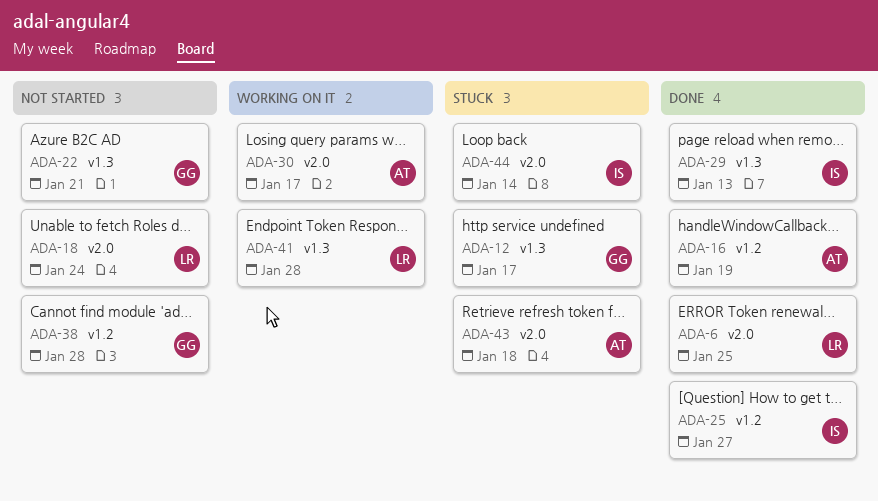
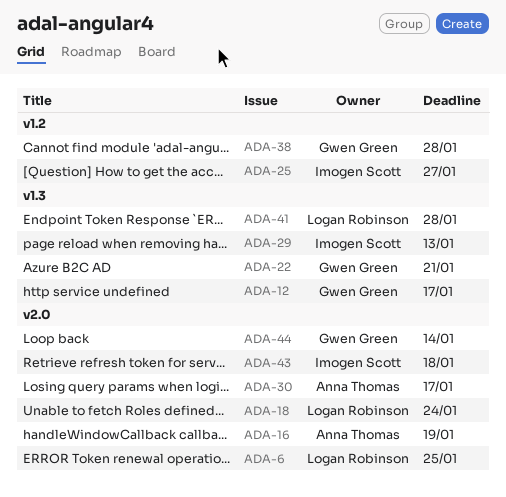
ADA-16, label: v1.2 -> v2.0
ADA-43, owner: Anna Thomas -> Imogen Scott
ADA-44, owner: Imogen Scott -> Gwen Green

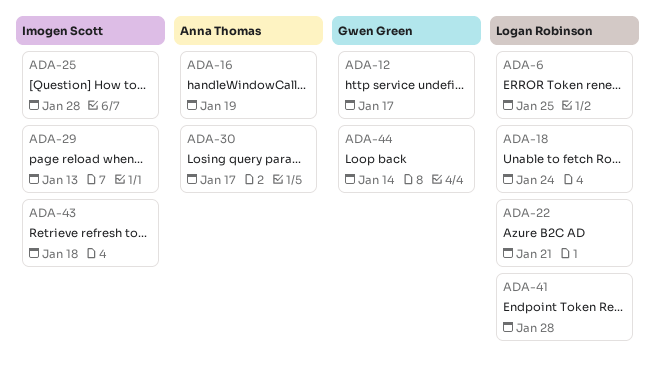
ADA-22, owner: Gwen Green -> Logan Robinson
ADA-25, due: Jan 27 -> Jan 28
ADA-38: present -> none

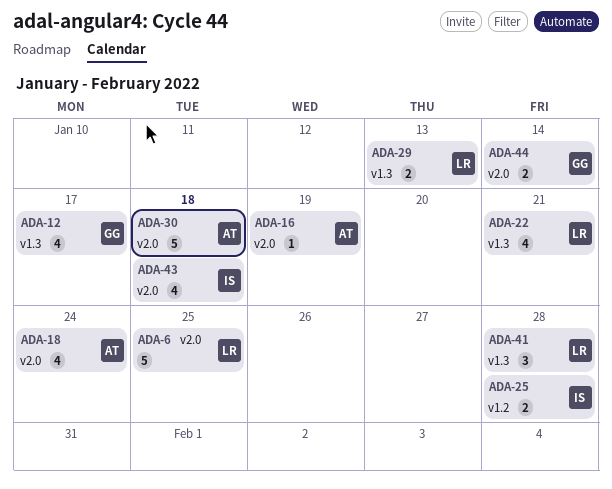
ADA-18, owner: Logan Robinson -> Anna Thomas
ADA-29, owner: Imogen Scott -> Logan Robinson
ADA-30, due: Jan 17 -> Jan 18

